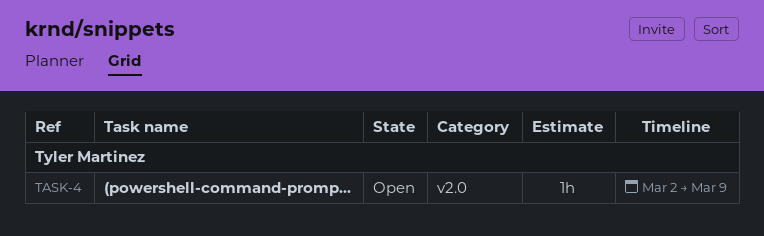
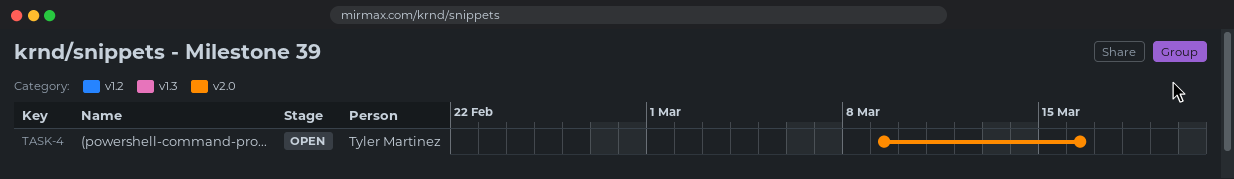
TASK-4, start: Mar 2 -> Mar 9
TASK-4, due: Mar 9 -> Mar 16

